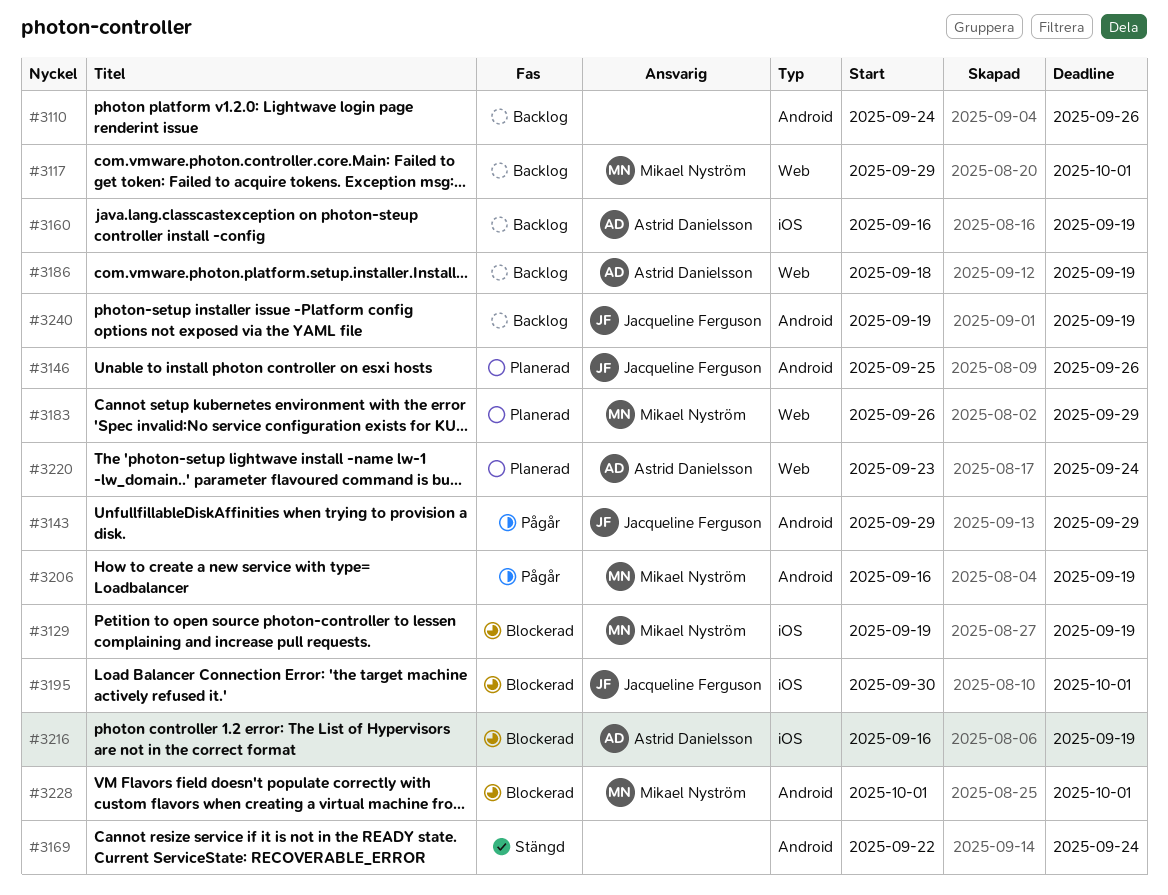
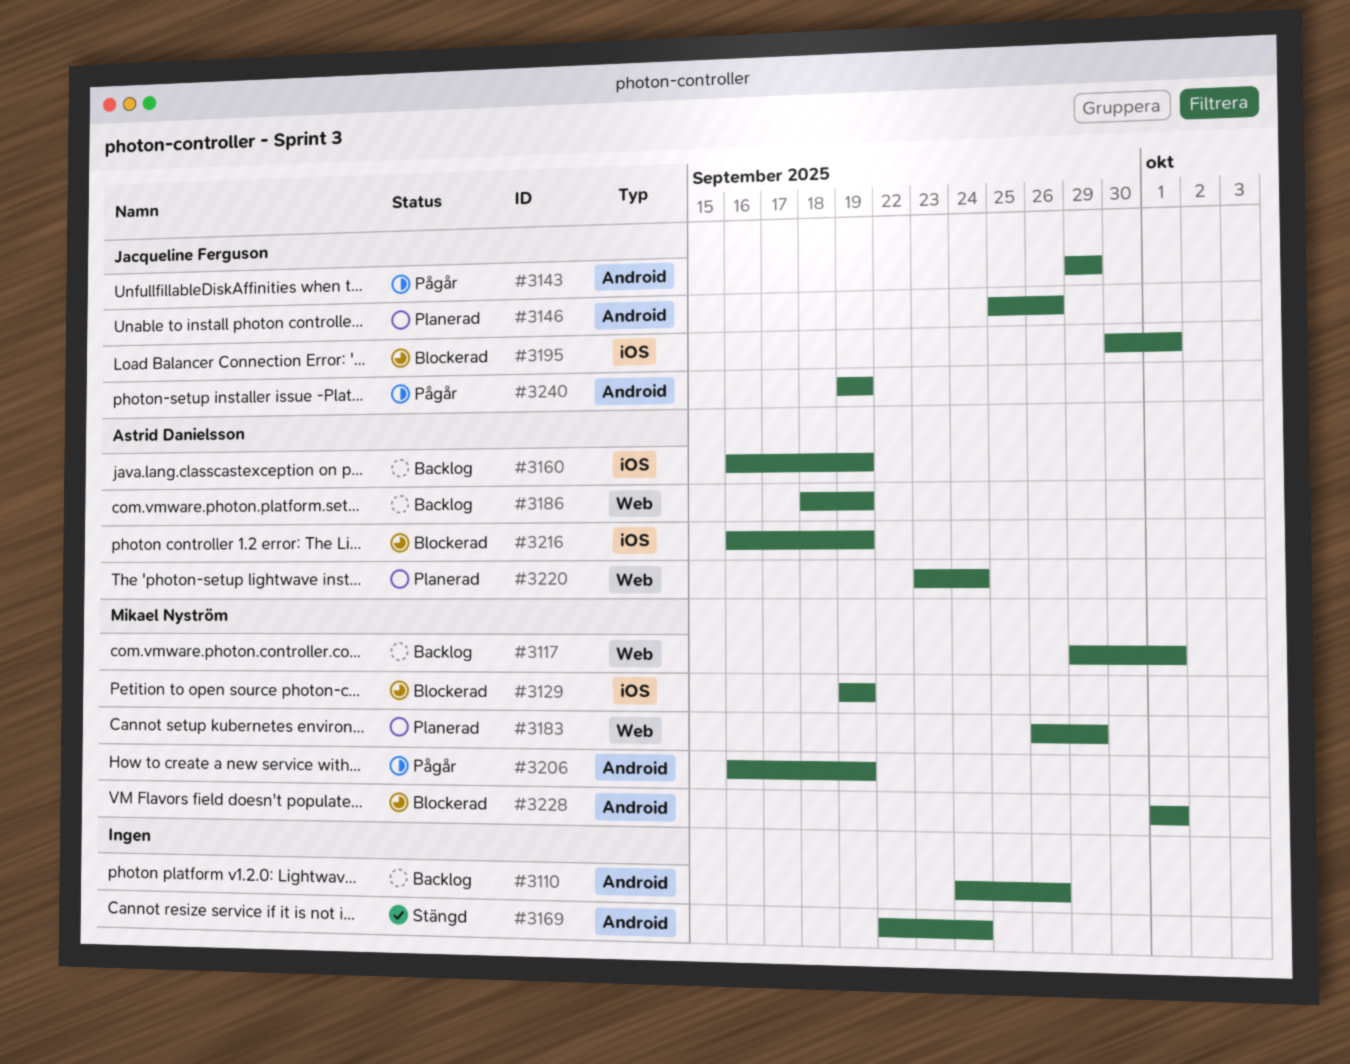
#3240, status: Backlog -> Pågår

